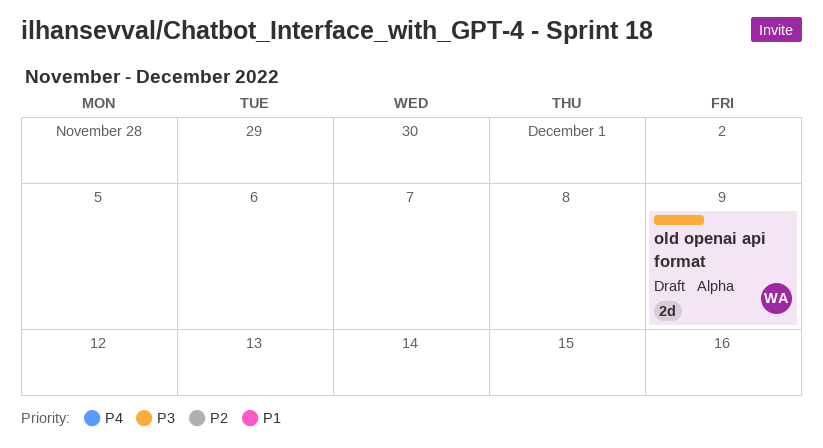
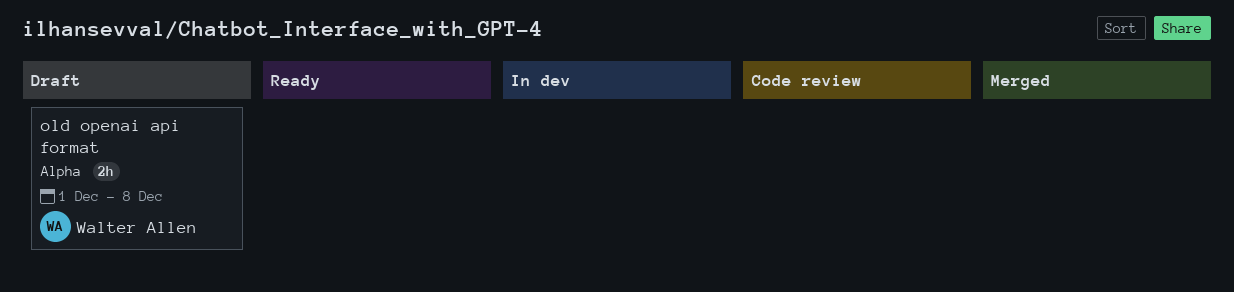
old openai api format, estimate: 2d -> 2h
old openai api format, due: Dec 9 -> Dec 8

